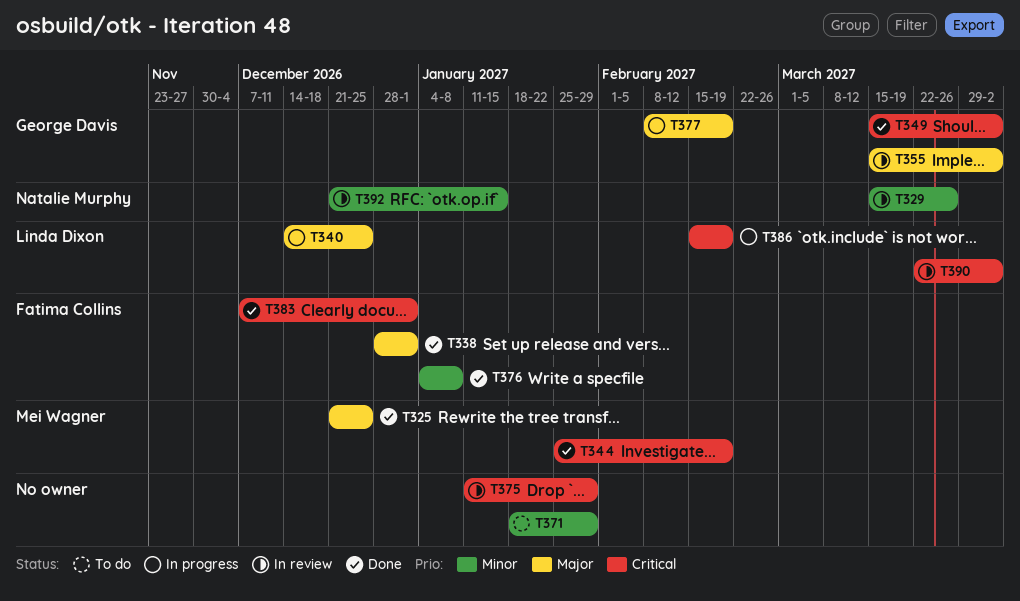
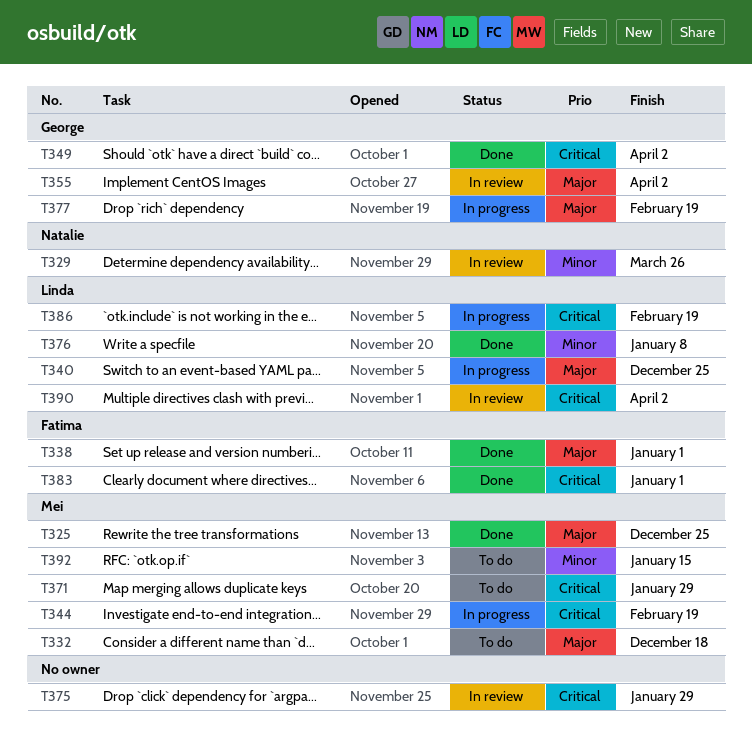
T332: none -> present
T344, status: Done -> In progress
T371, owner: none -> Mei Wagner
T371, priority: Minor -> Critical
T376, owner: Fatima Collins -> Linda Dixon
T392, status: In review -> To do
T392, owner: Natalie Murphy -> Mei Wagner

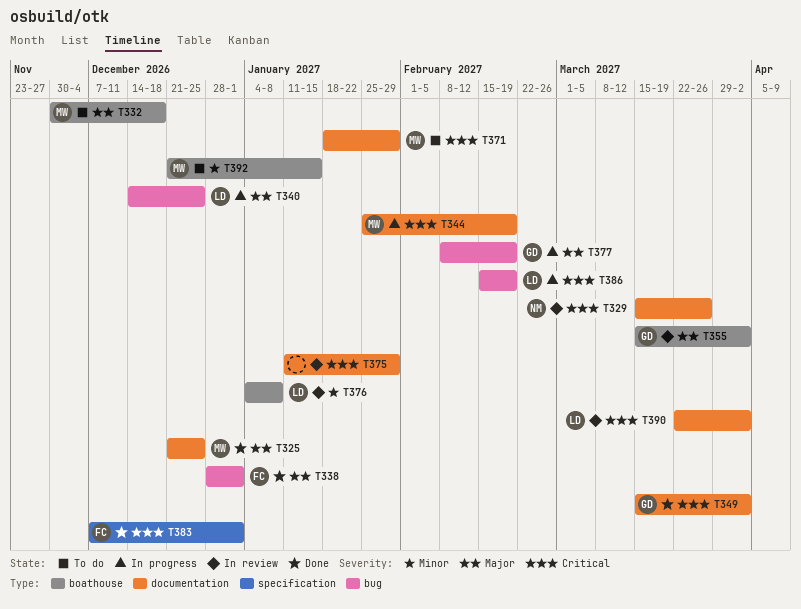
T329, priority: Minor -> Critical
T376, status: Done -> In review

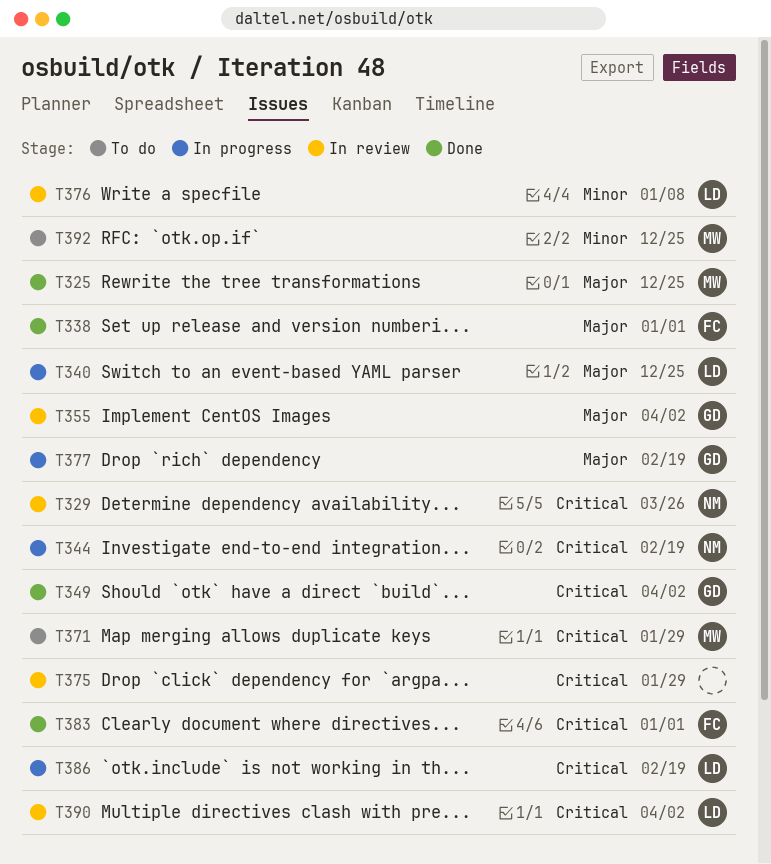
T332: present -> none
T344, owner: MW -> NM
T392, due: Jan 15 -> Dec 25

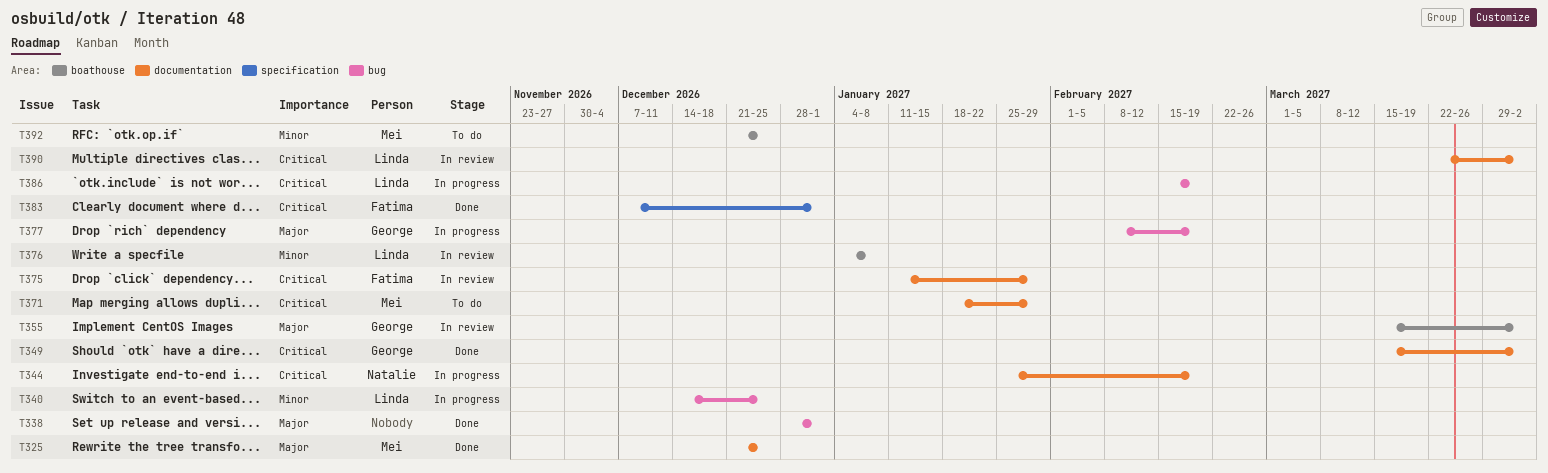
T329: present -> none
T338, owner: Fatima -> none
T340, priority: Major -> Minor
T375, owner: none -> Fatima

